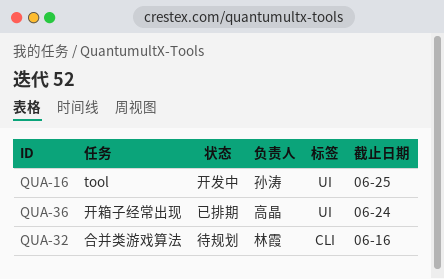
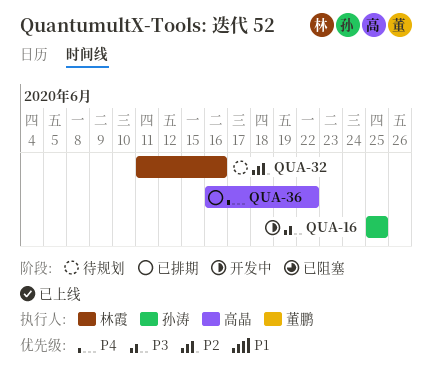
QUA-36, due: Jun 24 -> Jun 22

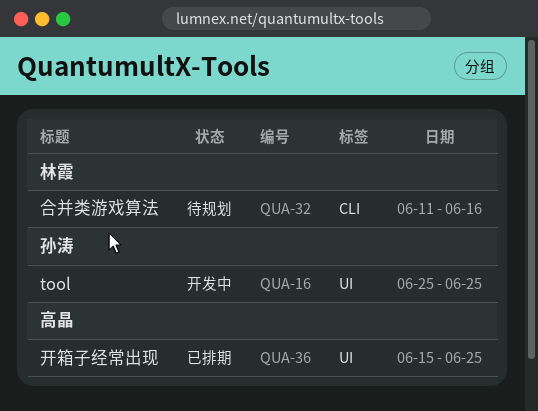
QUA-36, start: Jun 16 -> Jun 15
QUA-36, due: Jun 22 -> Jun 25

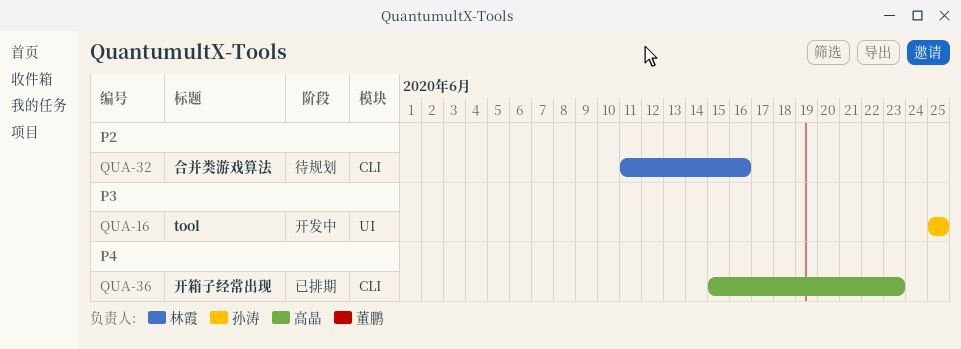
QUA-36, label: UI -> CLI
QUA-36, due: Jun 25 -> Jun 23

